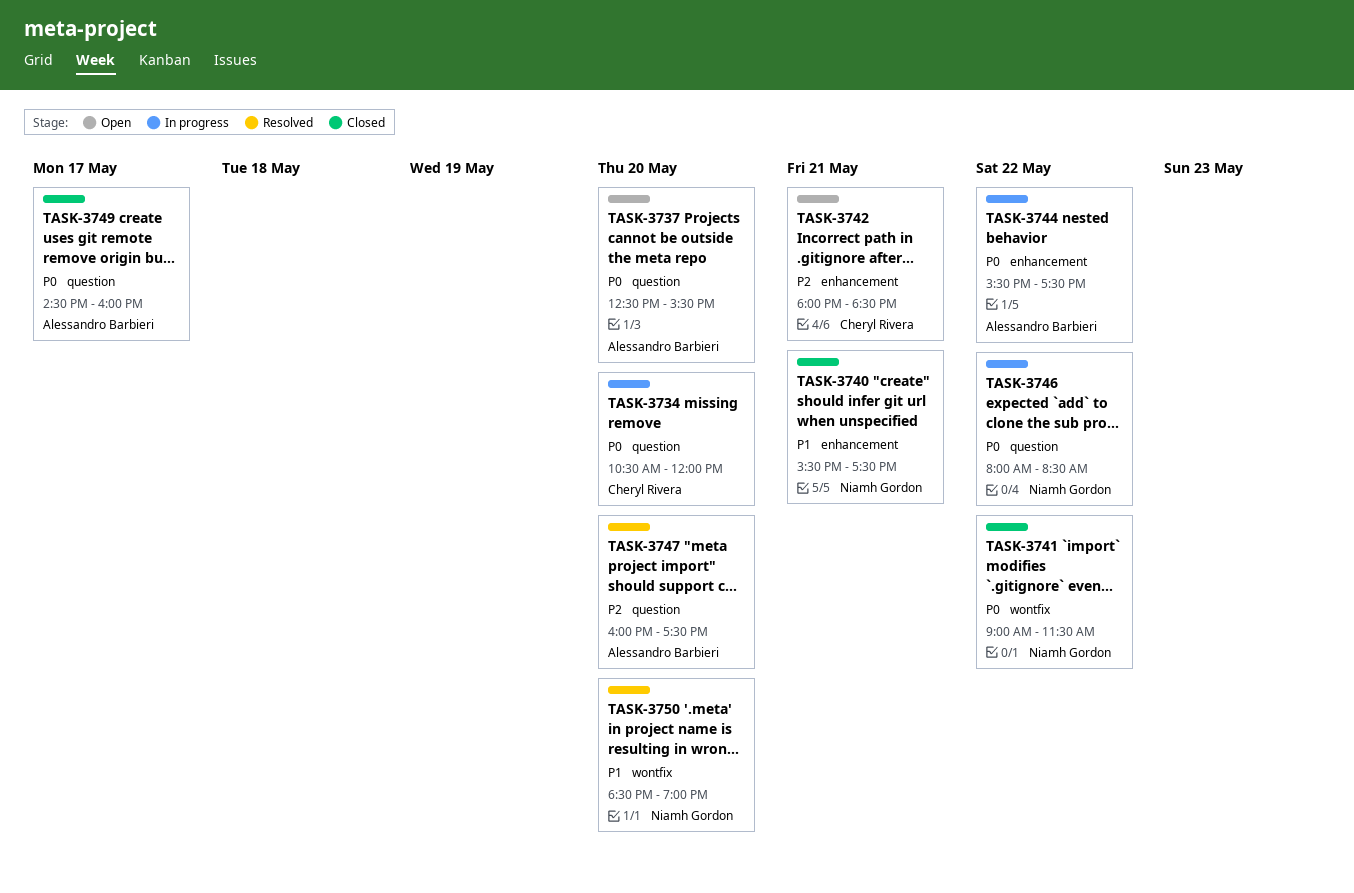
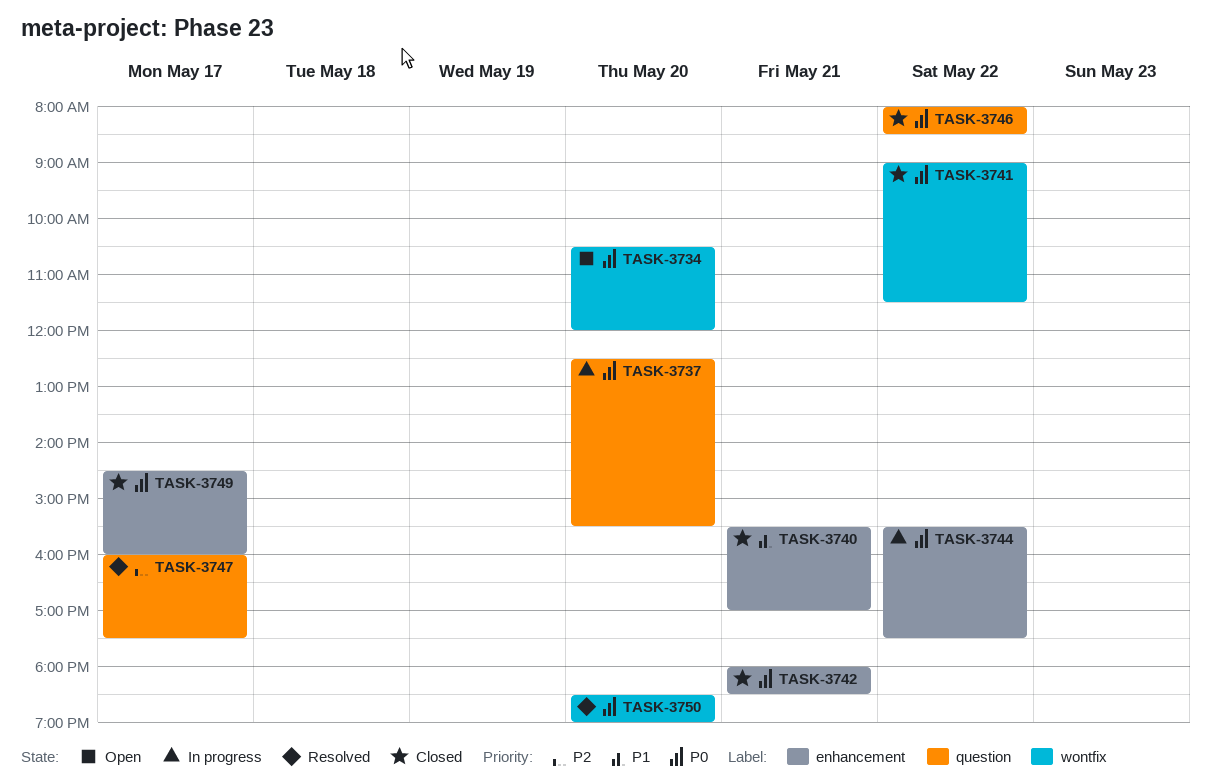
TASK-3734, status: In progress -> Open
TASK-3734, label: question -> wontfix
TASK-3737, status: Open -> In progress
TASK-3740, ends: 17:30 -> 17:00
TASK-3742, status: Open -> Closed
TASK-3742, priority: P2 -> P0
TASK-3746, status: In progress -> Closed
TASK-3747, day: May 20 -> May 17
TASK-3749, label: question -> enhancement
TASK-3750, priority: P1 -> P0

